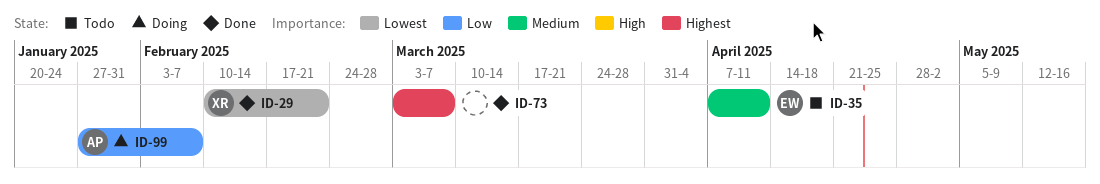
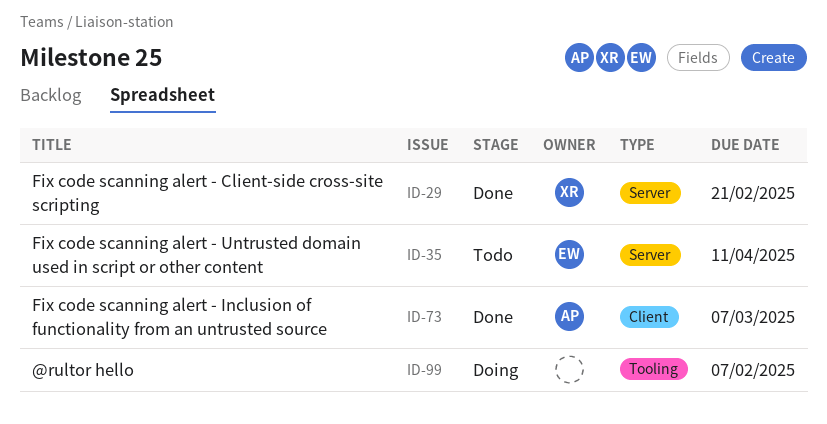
ID-73, owner: none -> AP
ID-99, owner: AP -> none

